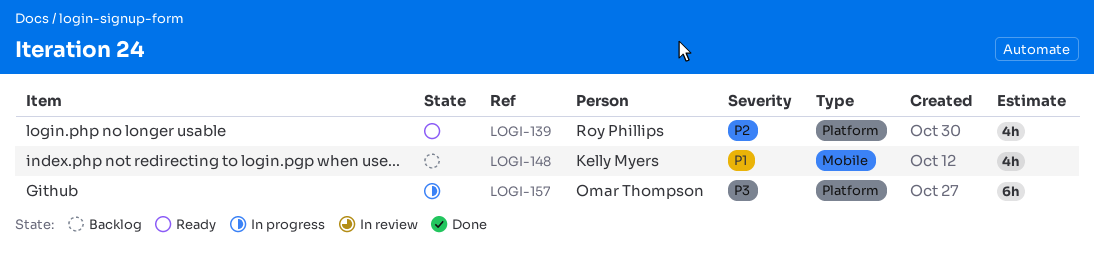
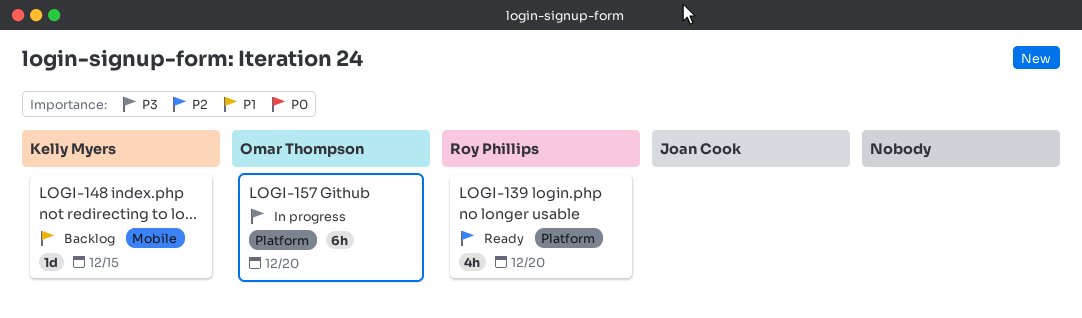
LOGI-148, estimate: 4h -> 1d

